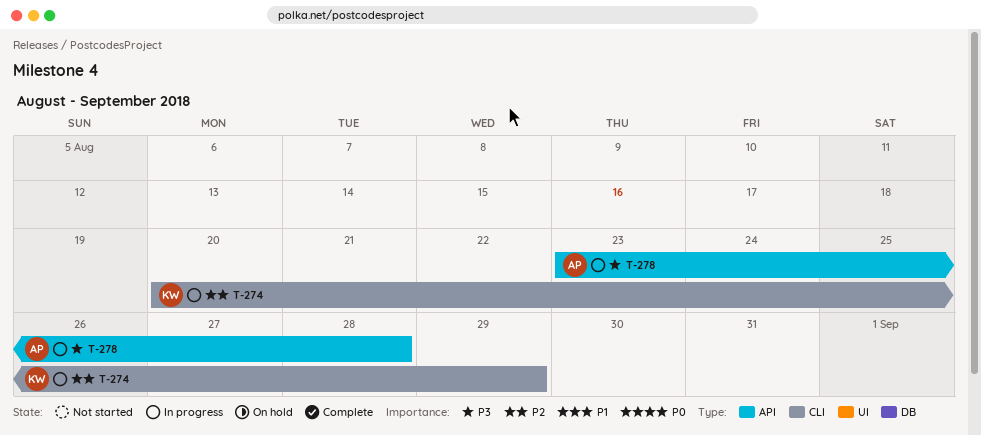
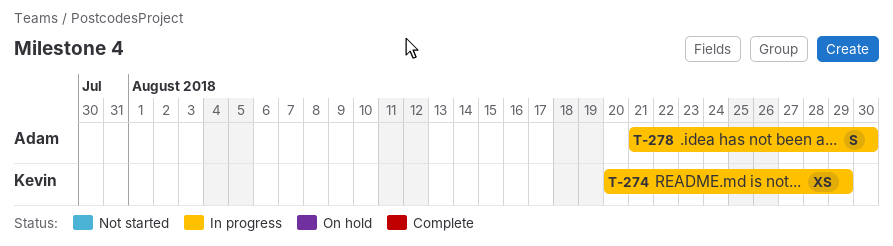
T-278, start: Aug 23 -> Aug 21
T-278, due: Aug 28 -> Aug 30

